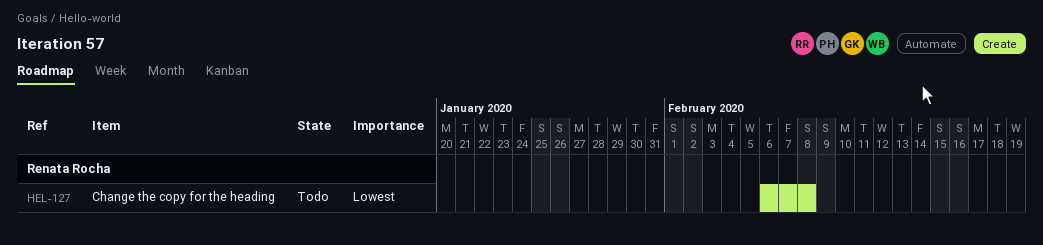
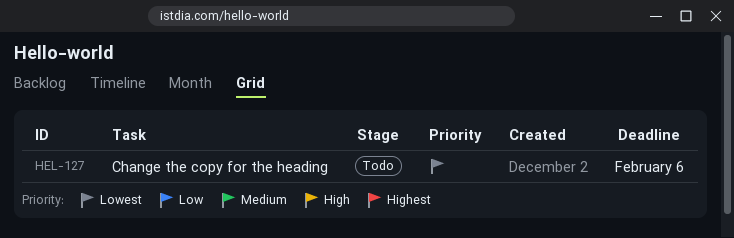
HEL-127, due: Feb 8 -> Feb 6

